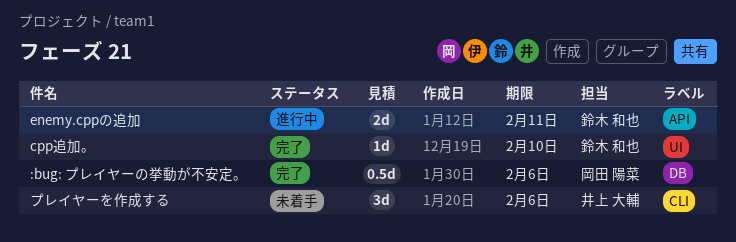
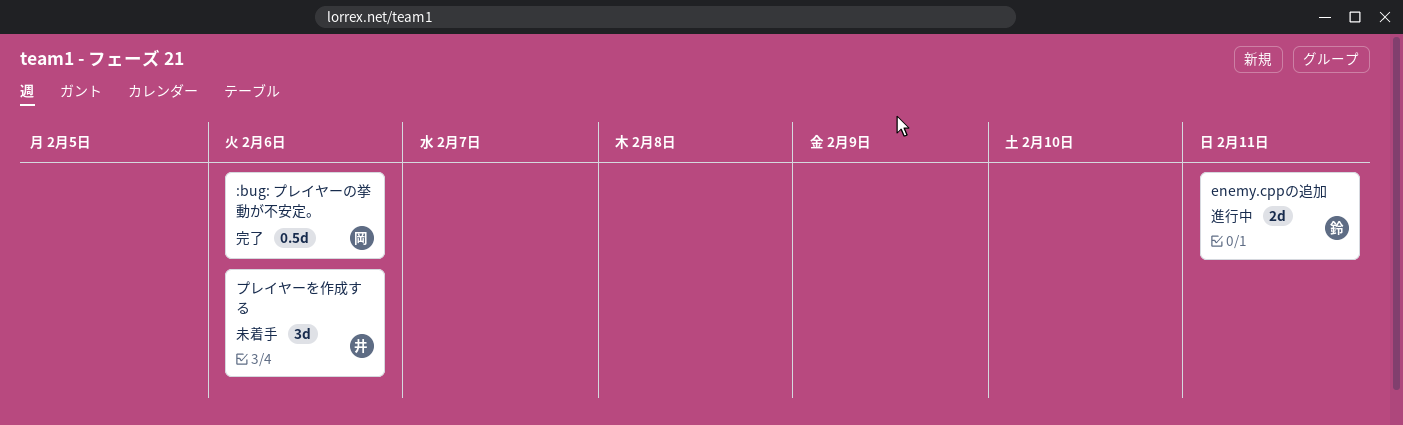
cpp追加。: present -> none

